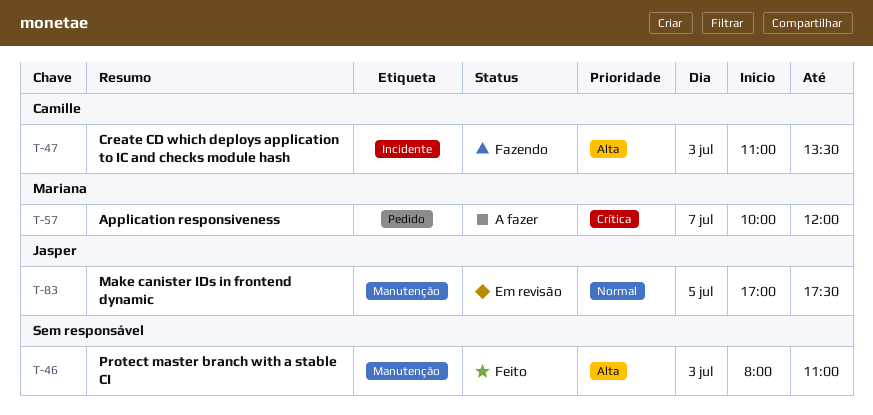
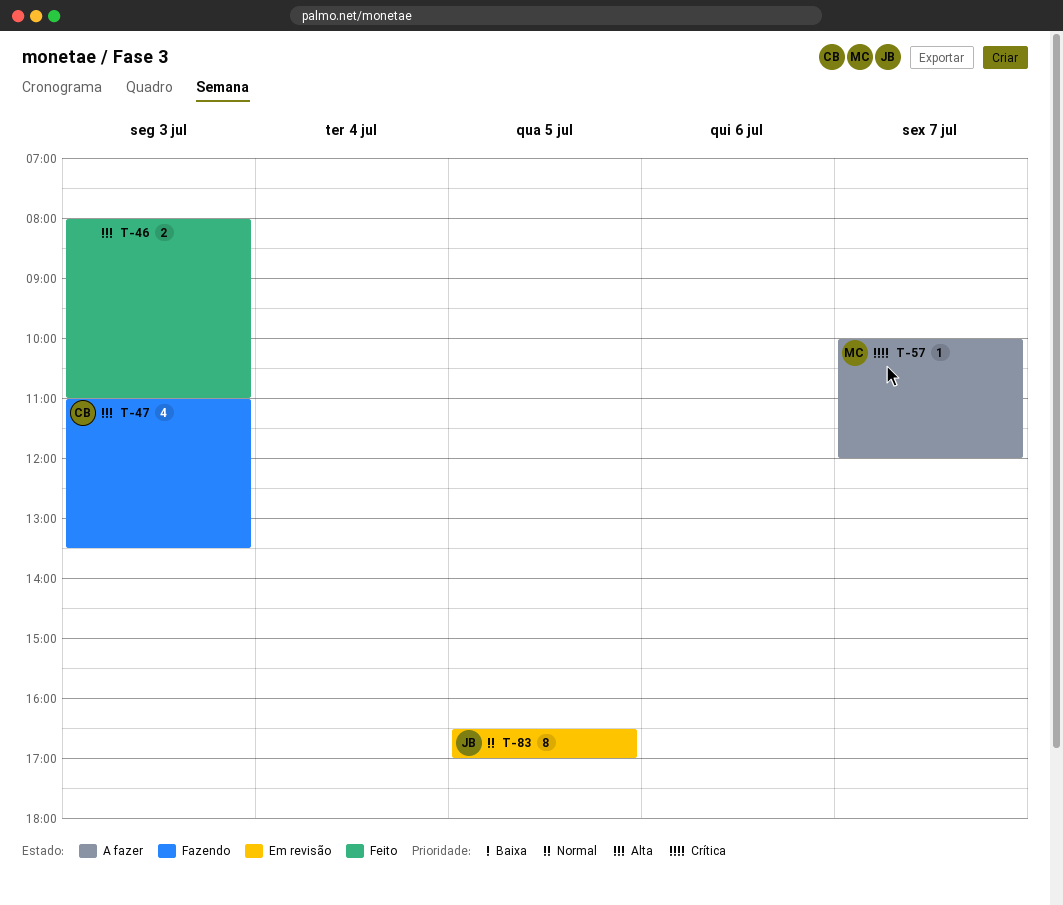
T-83, begins: 17:00 -> 16:30
T-83, ends: 17:30 -> 17:00

